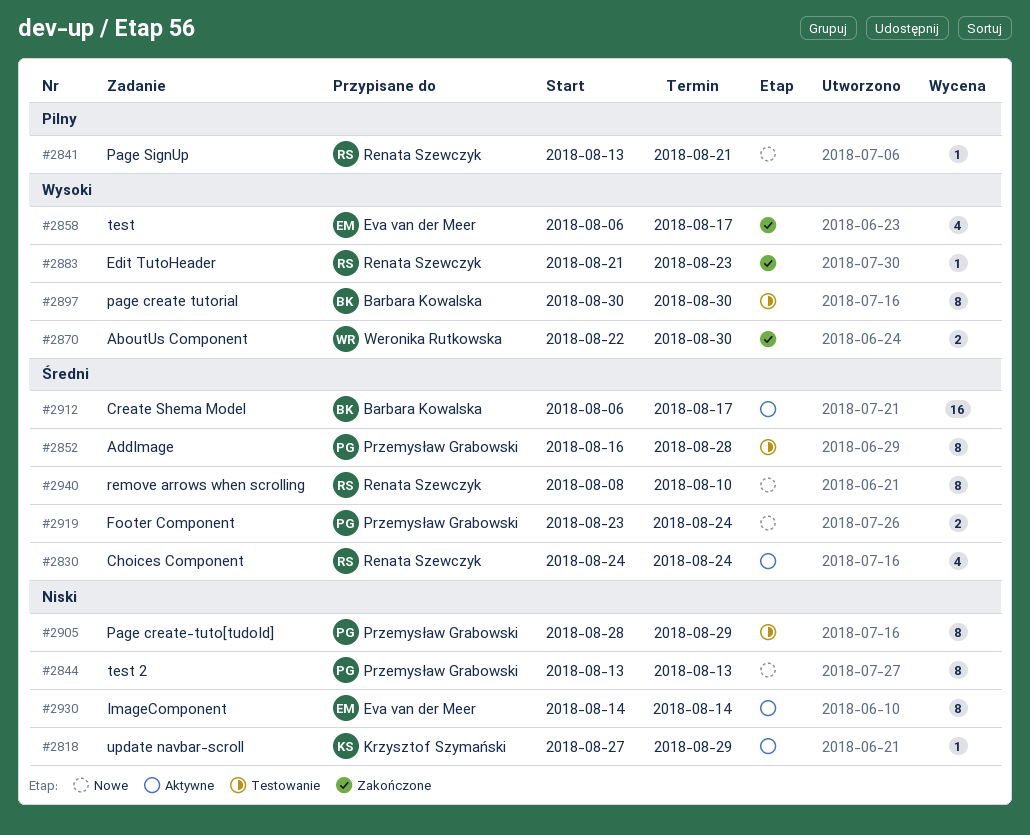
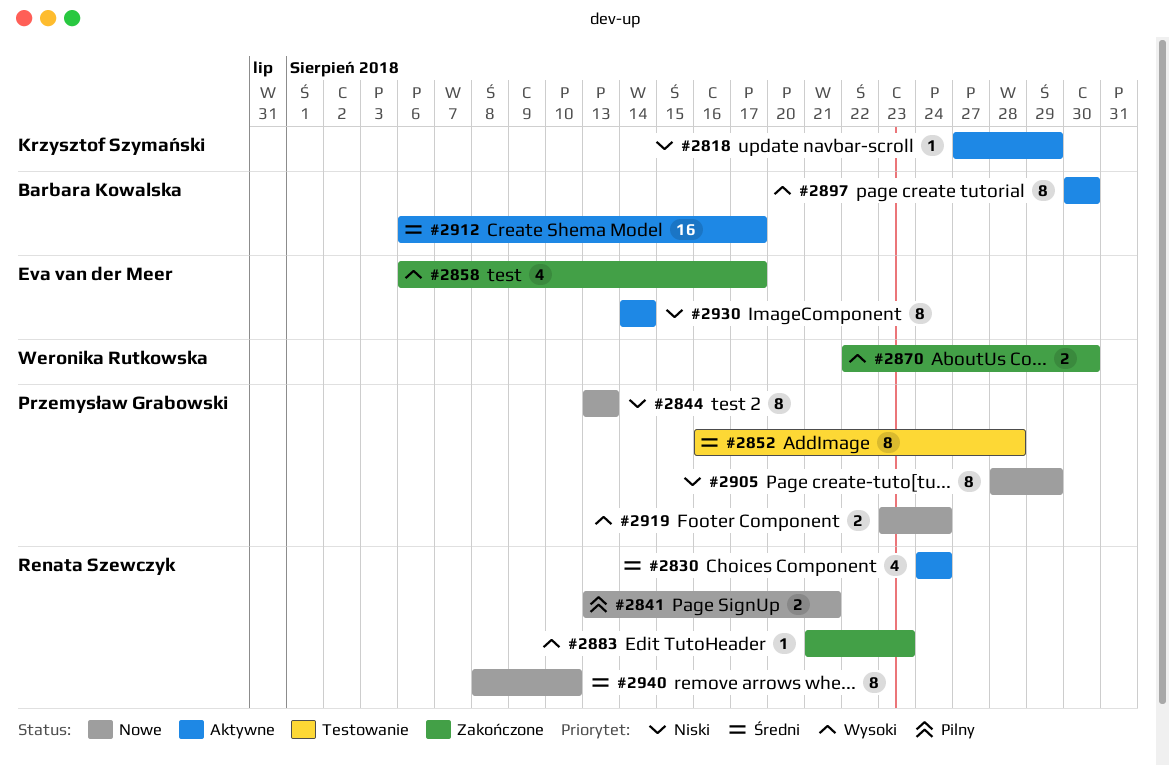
#2841, estimate: 1 -> 2
#2897, status: Testowanie -> Aktywne
#2905, status: Testowanie -> Nowe
#2919, priority: Średni -> Wysoki

